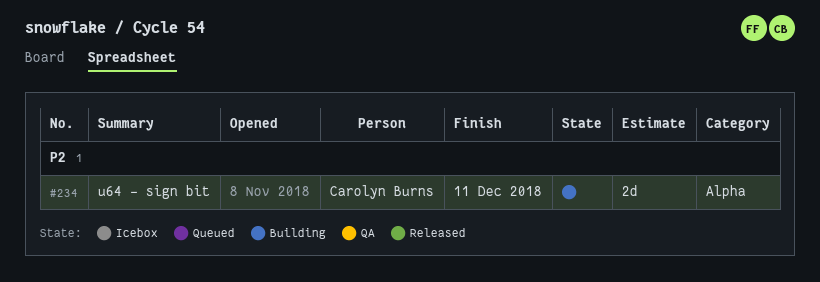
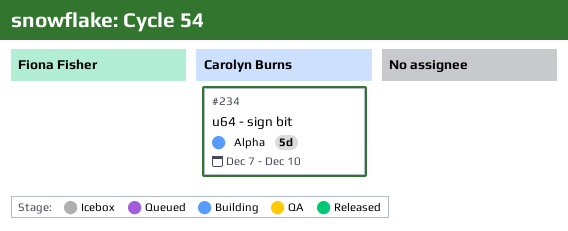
#234, estimate: 2d -> 5d
#234, due: Dec 11 -> Dec 10

